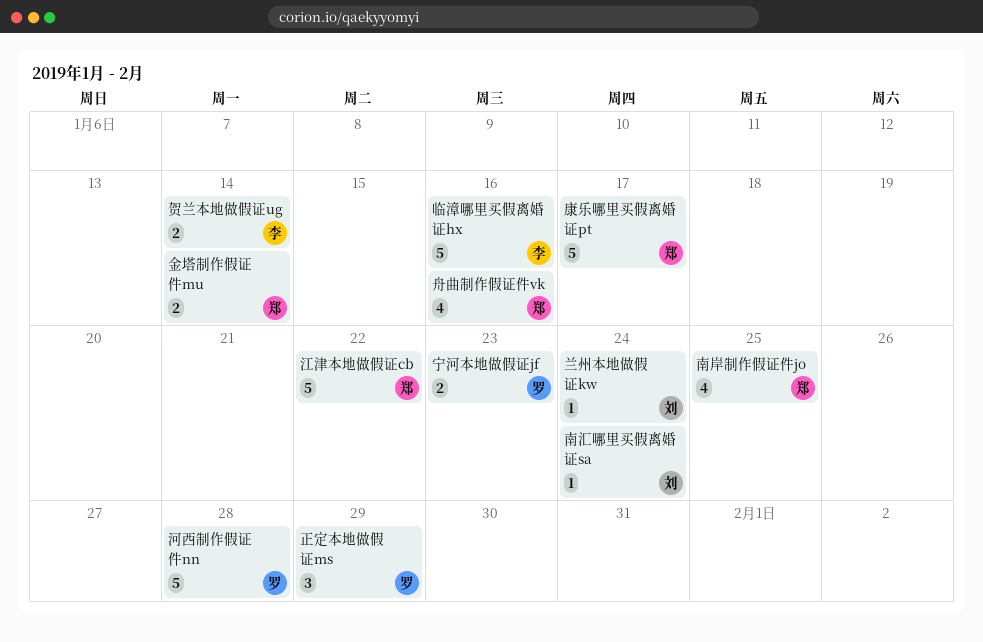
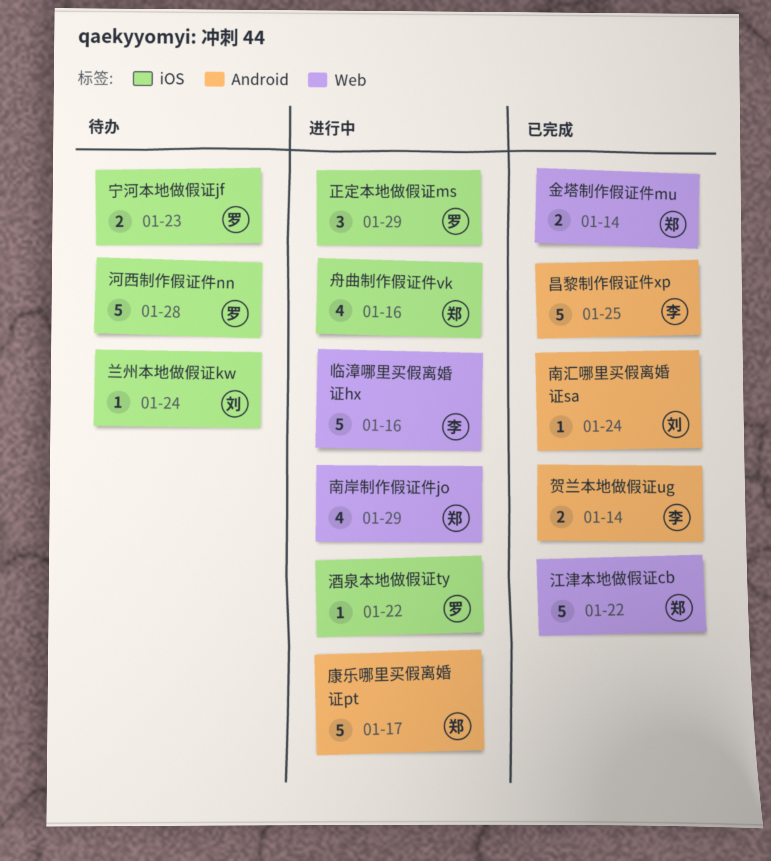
南岸制作假证件jo, due: Jan 25 -> Jan 29
昌黎制作假证件xp: none -> present
酒泉本地做假证ty: none -> present

